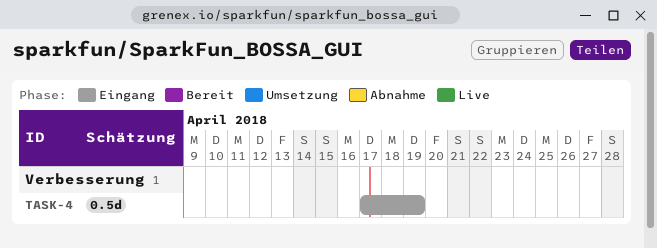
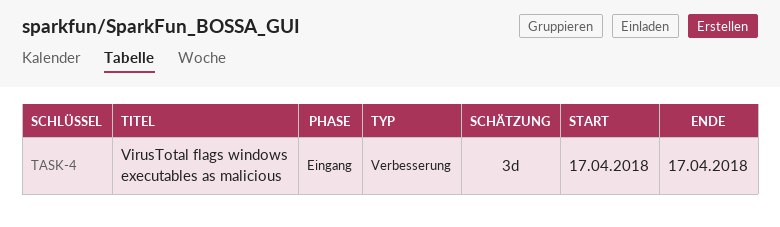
TASK-4, estimate: 0.5d -> 3d
TASK-4, due: Apr 19 -> Apr 17

